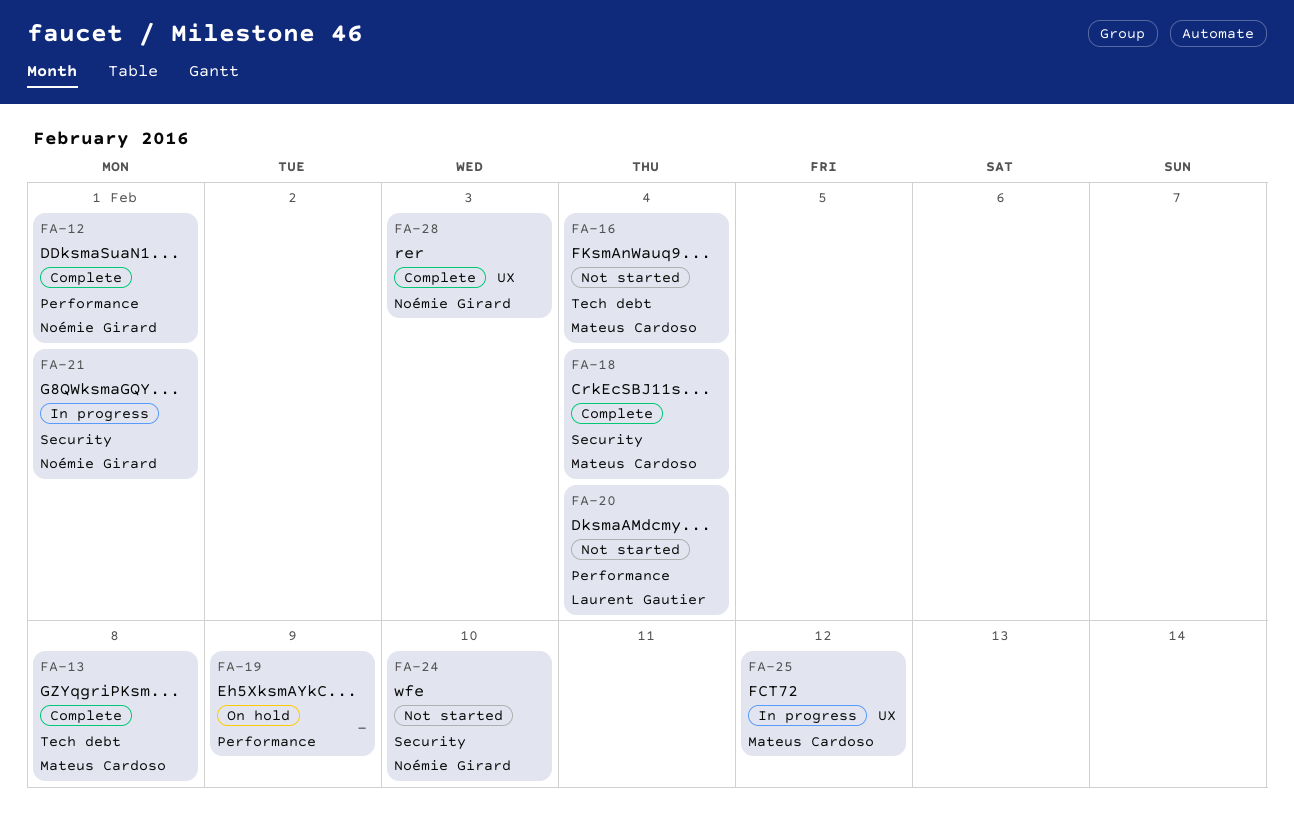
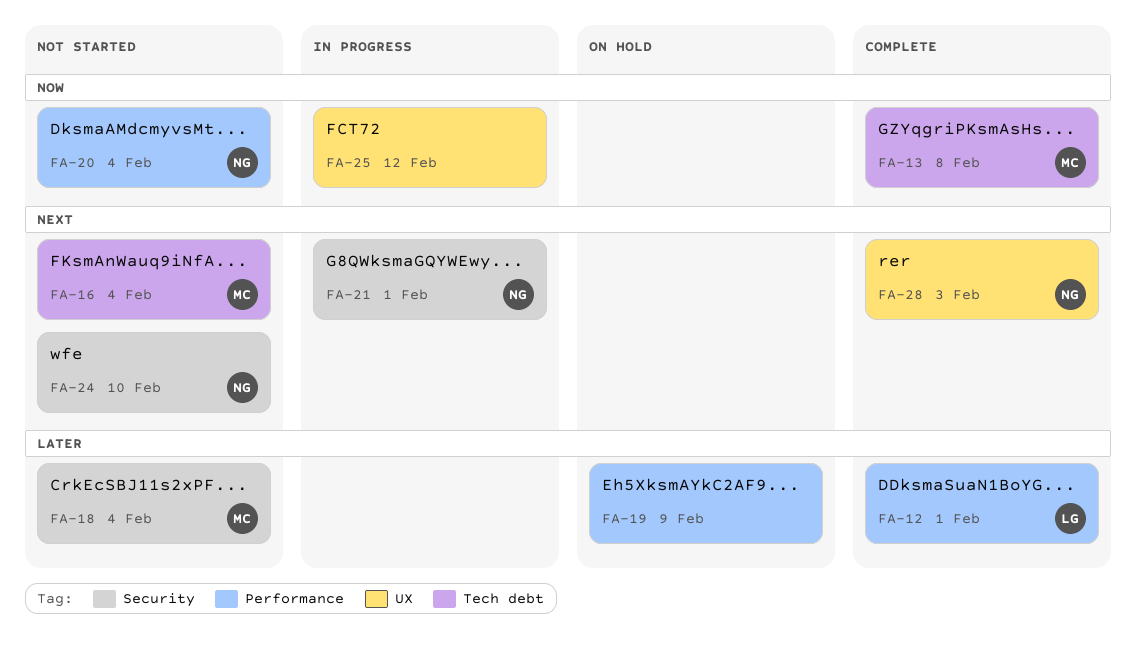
FA-12, owner: Noémie Girard -> Laurent Gautier
FA-18, status: Complete -> Not started
FA-20, owner: Laurent Gautier -> Noémie Girard
FA-25, owner: Mateus Cardoso -> none

